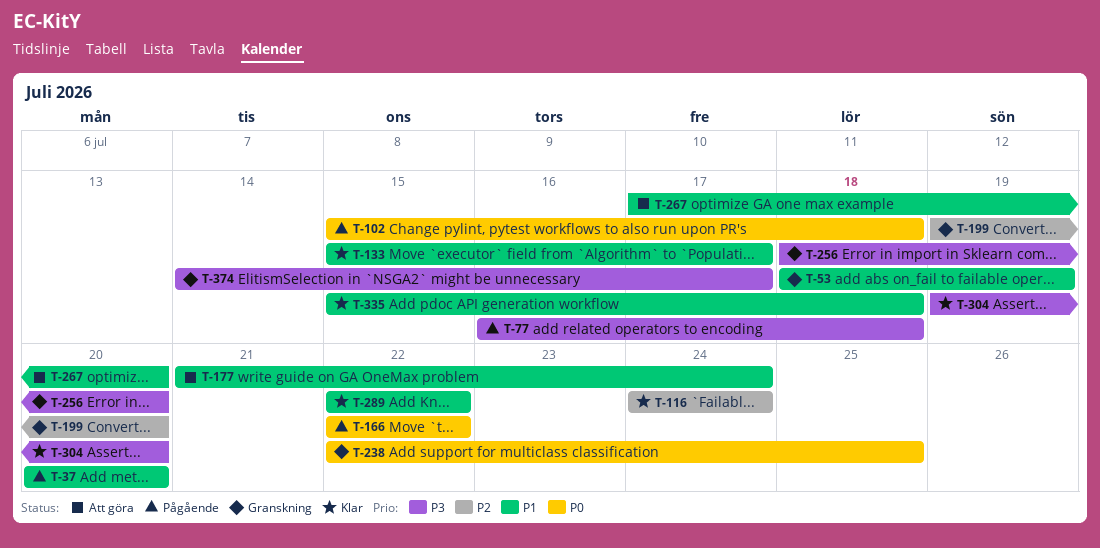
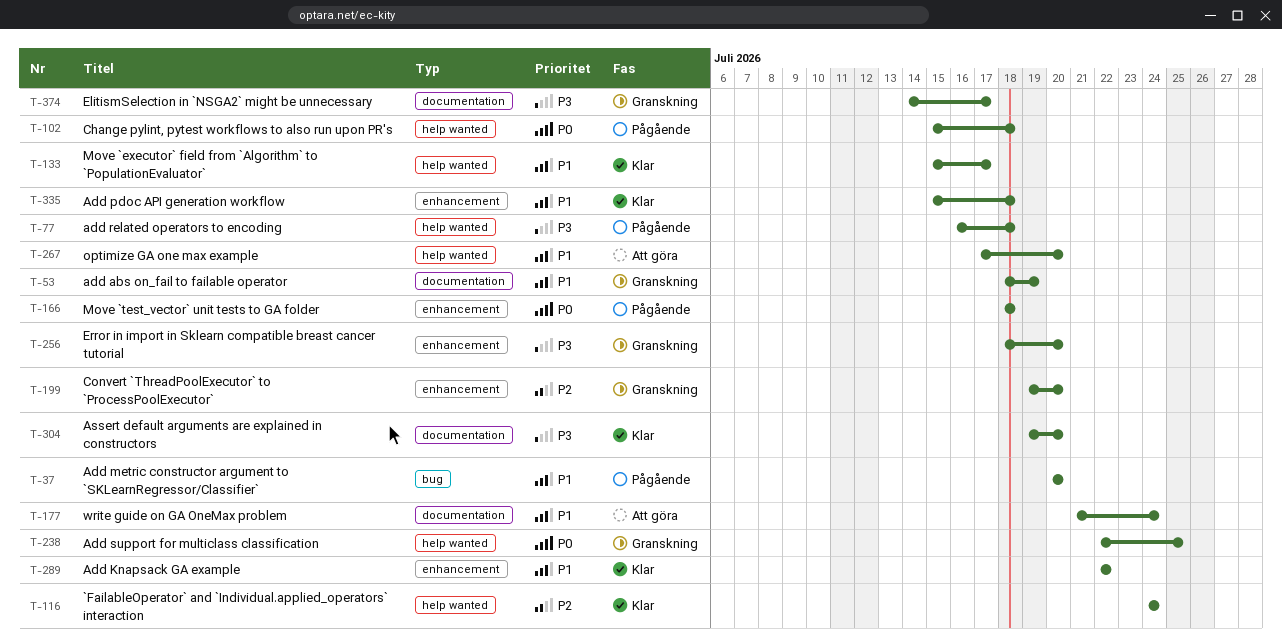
T-166, start: Jul 22 -> Jul 18
T-166, due: Jul 22 -> Jul 18

